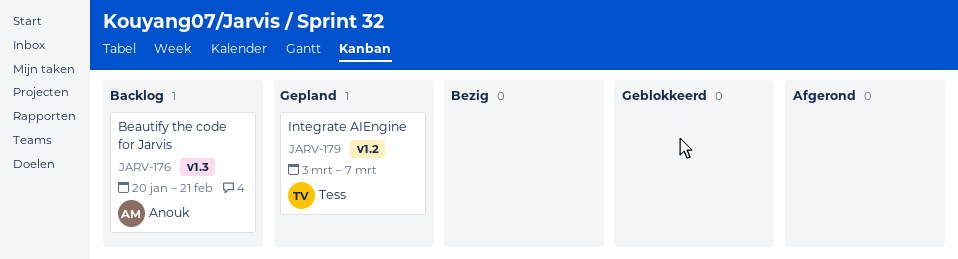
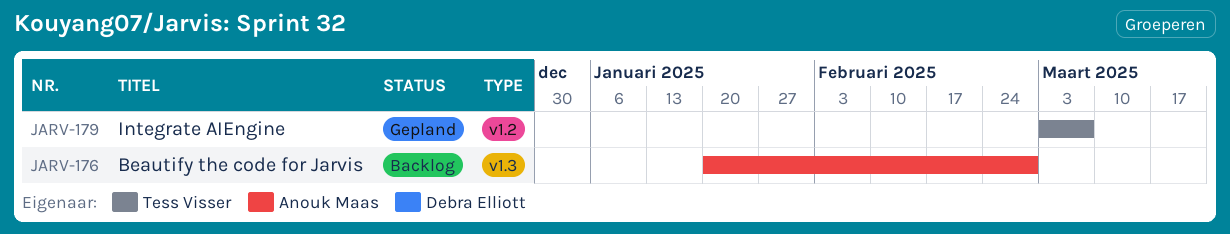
JARV-176, due: Feb 21 -> Feb 28

